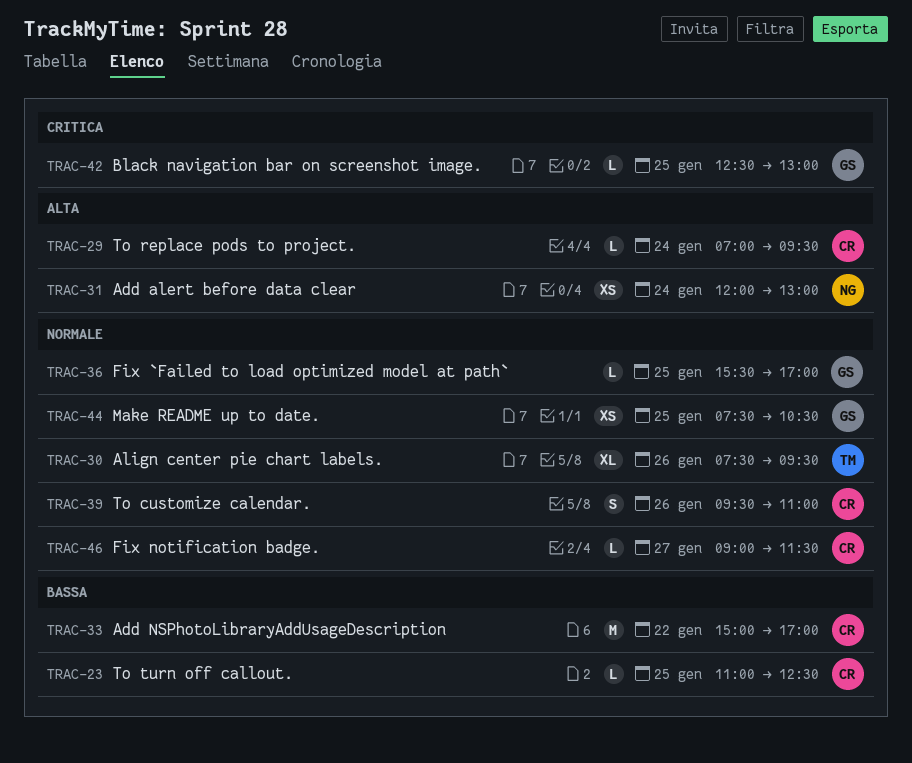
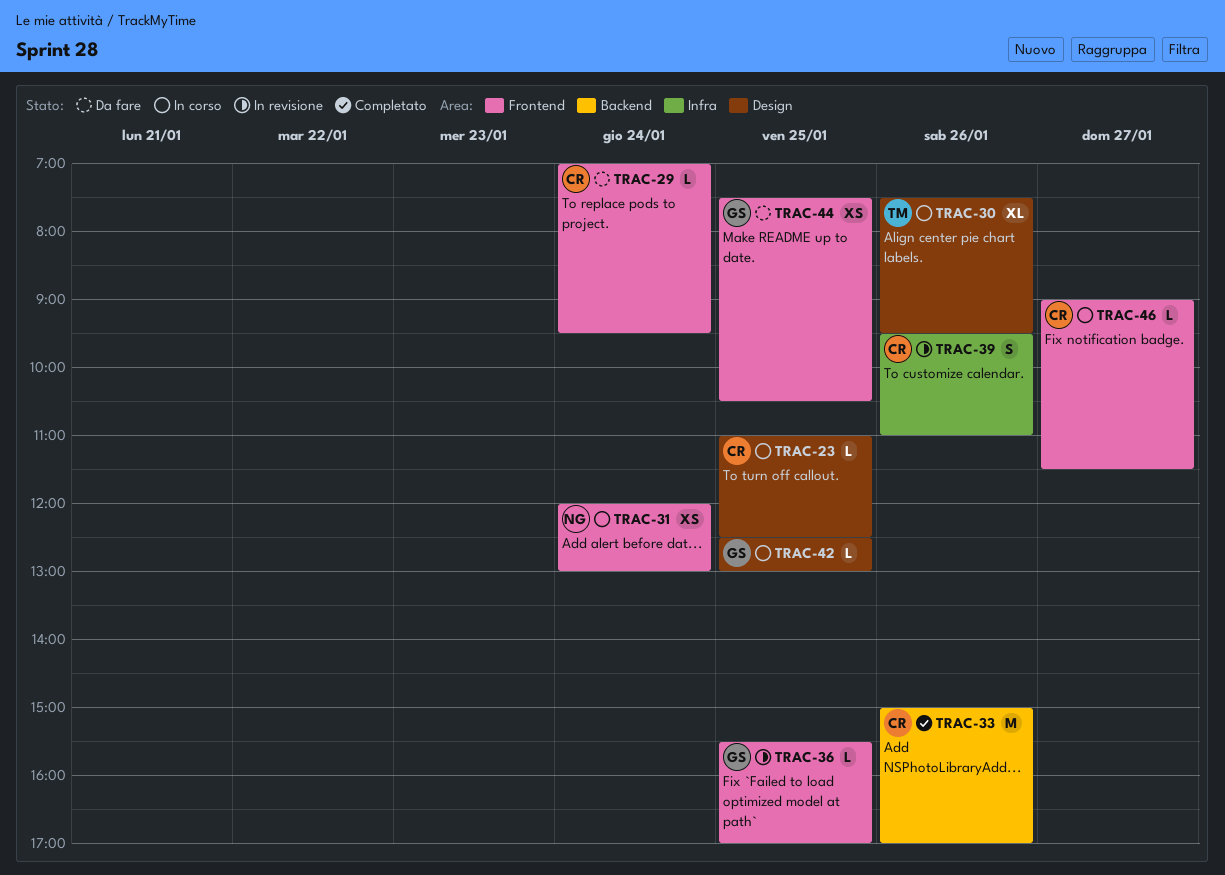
TRAC-33, day: Jan 22 -> Jan 26

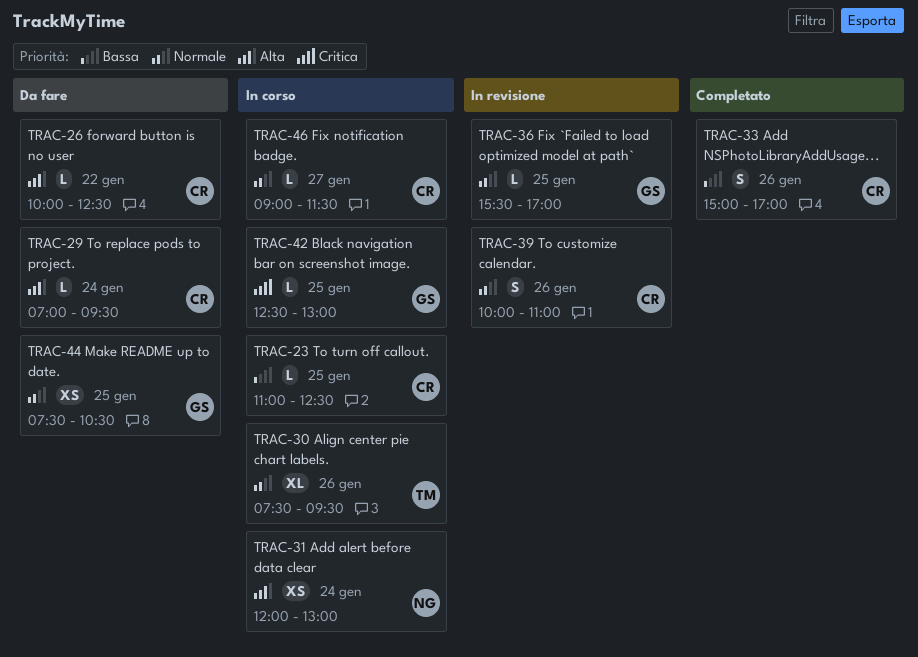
TRAC-26: none -> present
TRAC-33, estimate: M -> S
TRAC-39, begins: 09:30 -> 10:00

